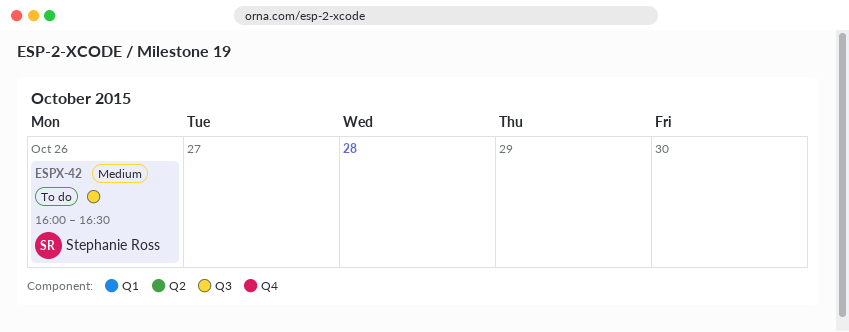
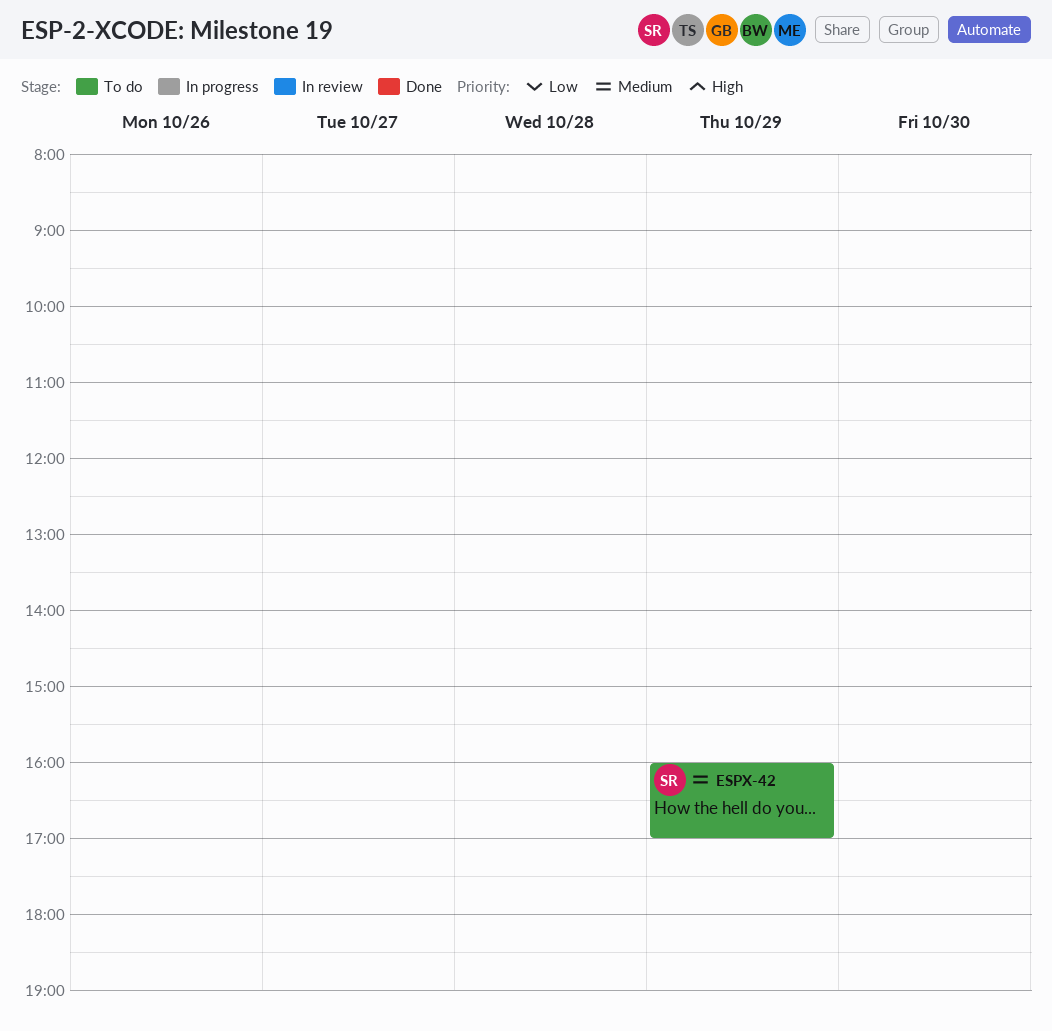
ESPX-42, day: Oct 26 -> Oct 29
ESPX-42, ends: 16:30 -> 17:00

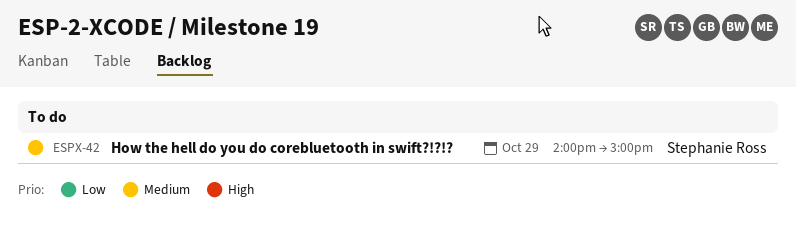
ESPX-42, begins: 16:00 -> 14:00
ESPX-42, ends: 17:00 -> 15:00

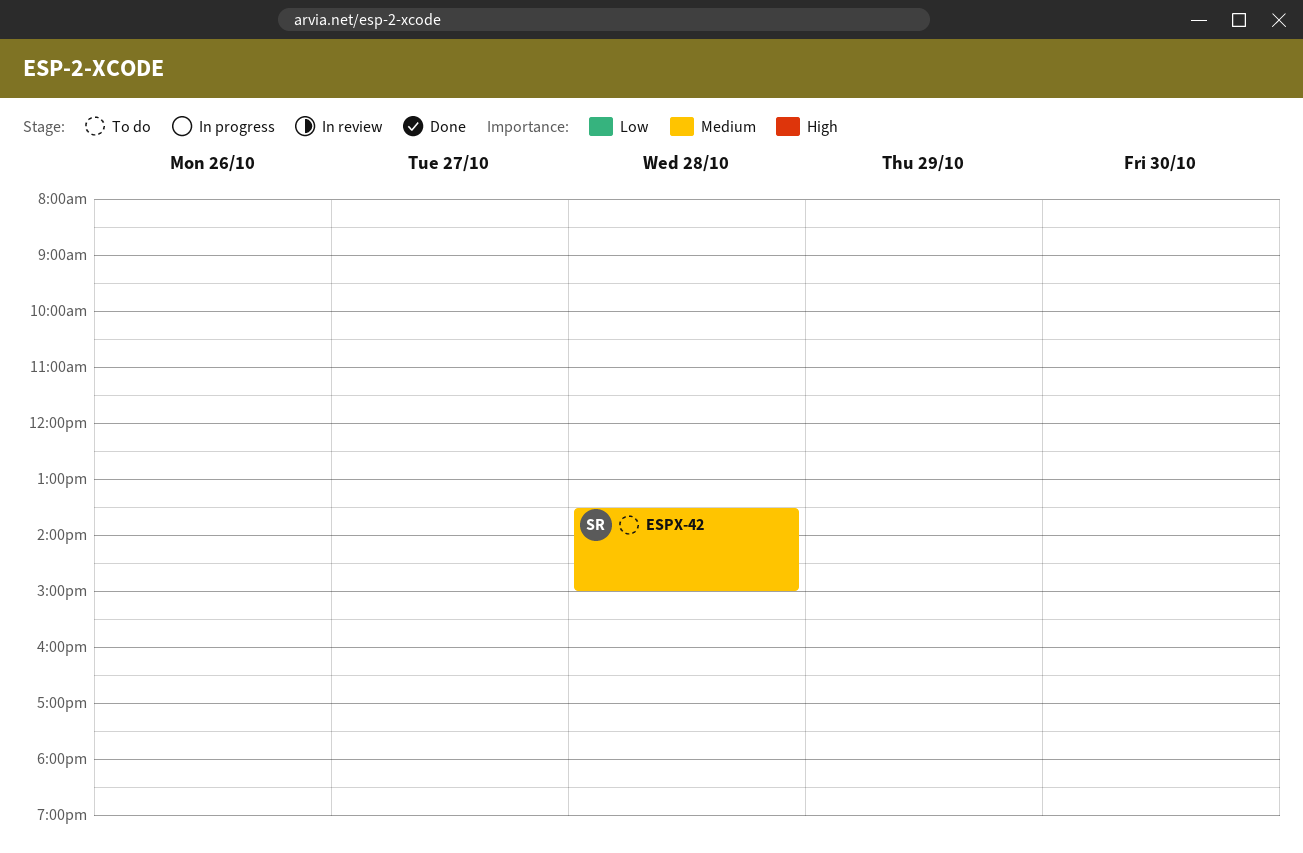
ESPX-42, day: Oct 29 -> Oct 28
ESPX-42, begins: 14:00 -> 13:30

